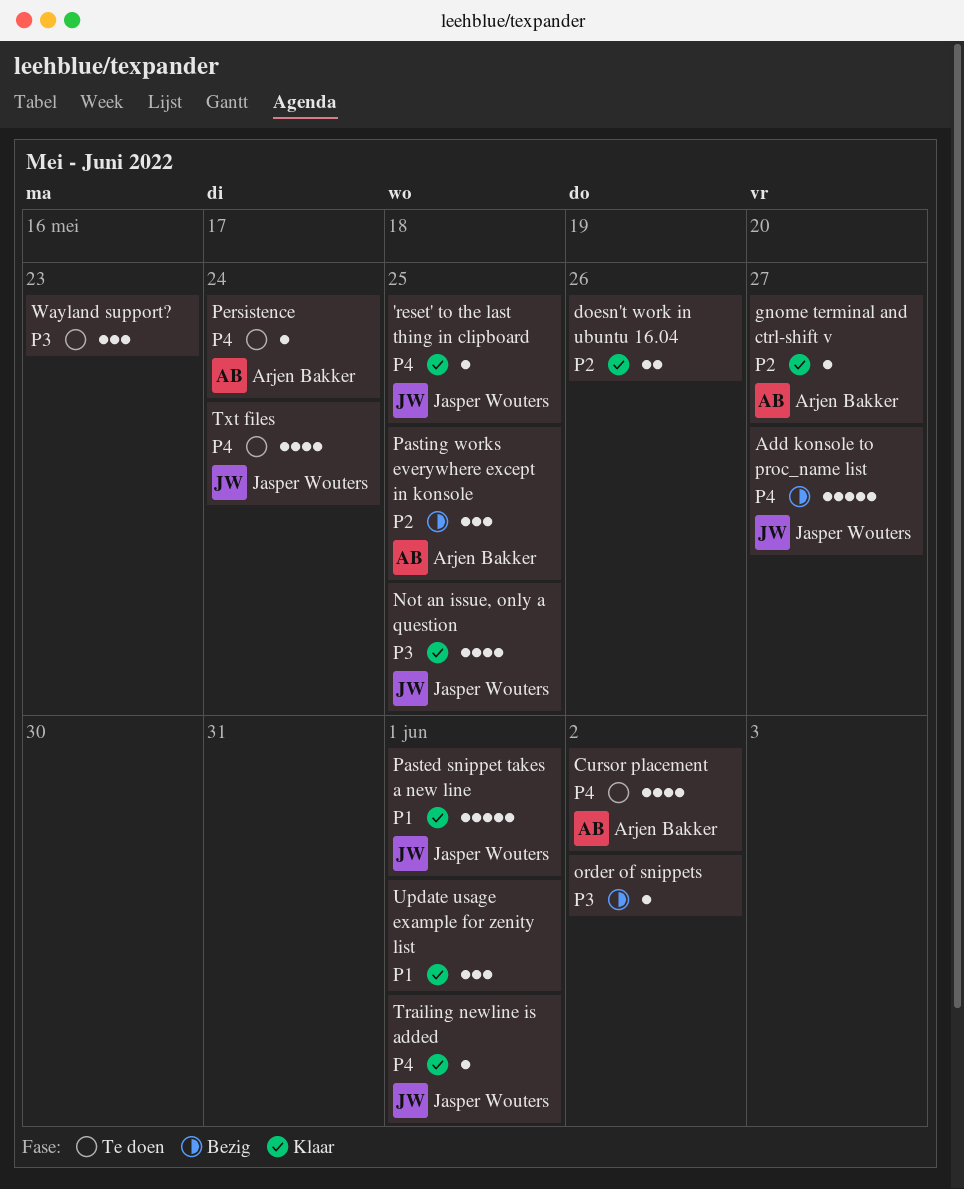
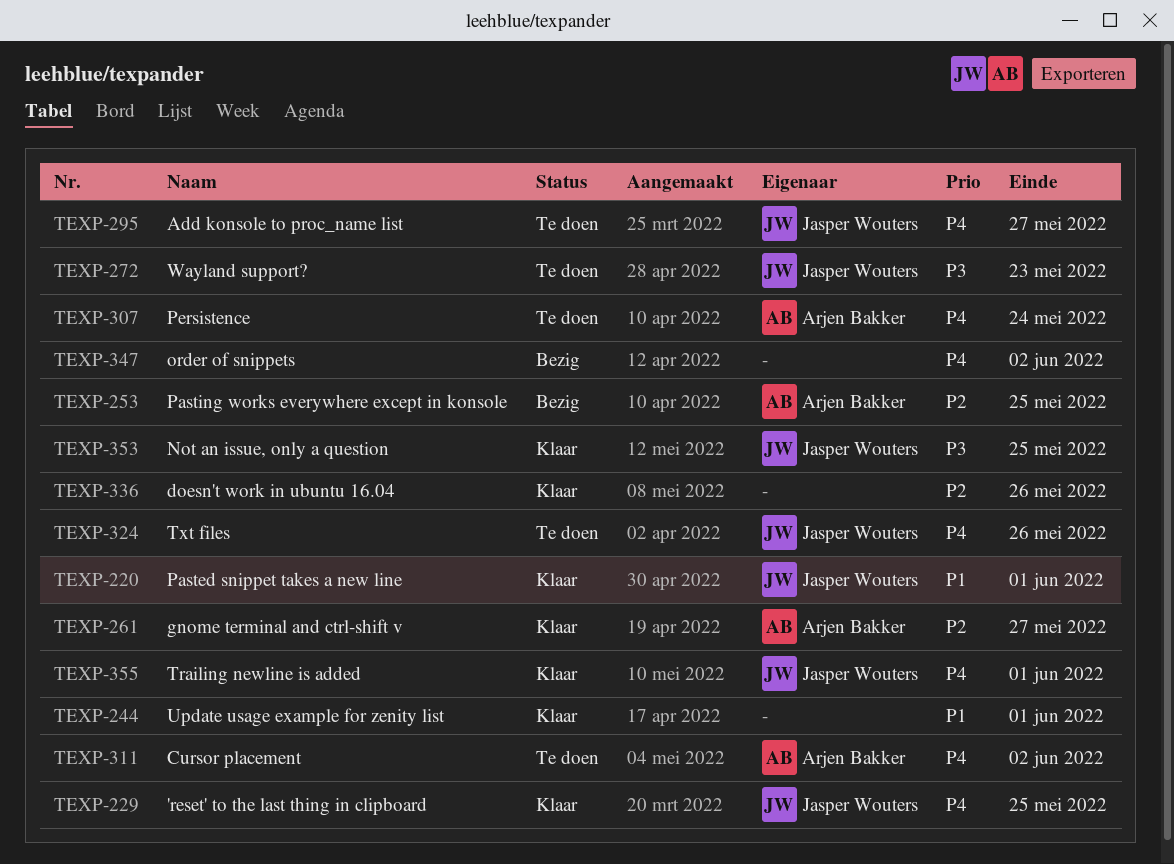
Add konsole to proc_name list, status: Bezig -> Te doen
order of snippets, priority: P3 -> P4
Txt files, due: May 24 -> May 26
Wayland support?, owner: none -> Jasper Wouters

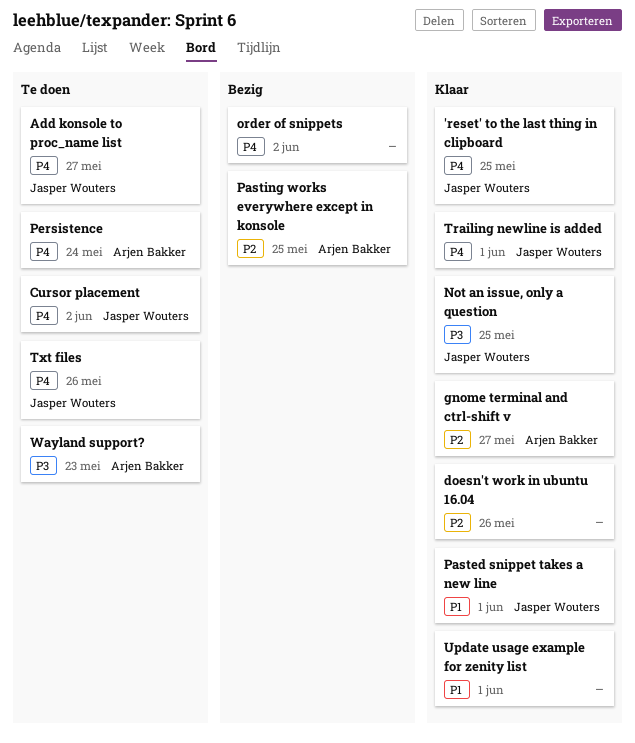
Cursor placement, owner: Arjen Bakker -> Jasper Wouters
Wayland support?, owner: Jasper Wouters -> Arjen Bakker

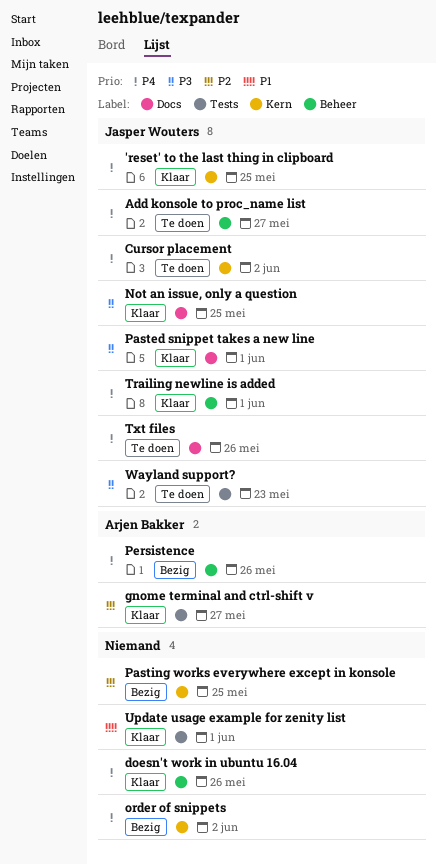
doesn't work in ubuntu 16.04, priority: P2 -> P4
Pasted snippet takes a new line, priority: P1 -> P3
Pasting works everywhere except in konsole, owner: Arjen Bakker -> none
Persistence, status: Te doen -> Bezig
Persistence, due: May 24 -> May 26
Wayland support?, owner: Arjen Bakker -> Jasper Wouters

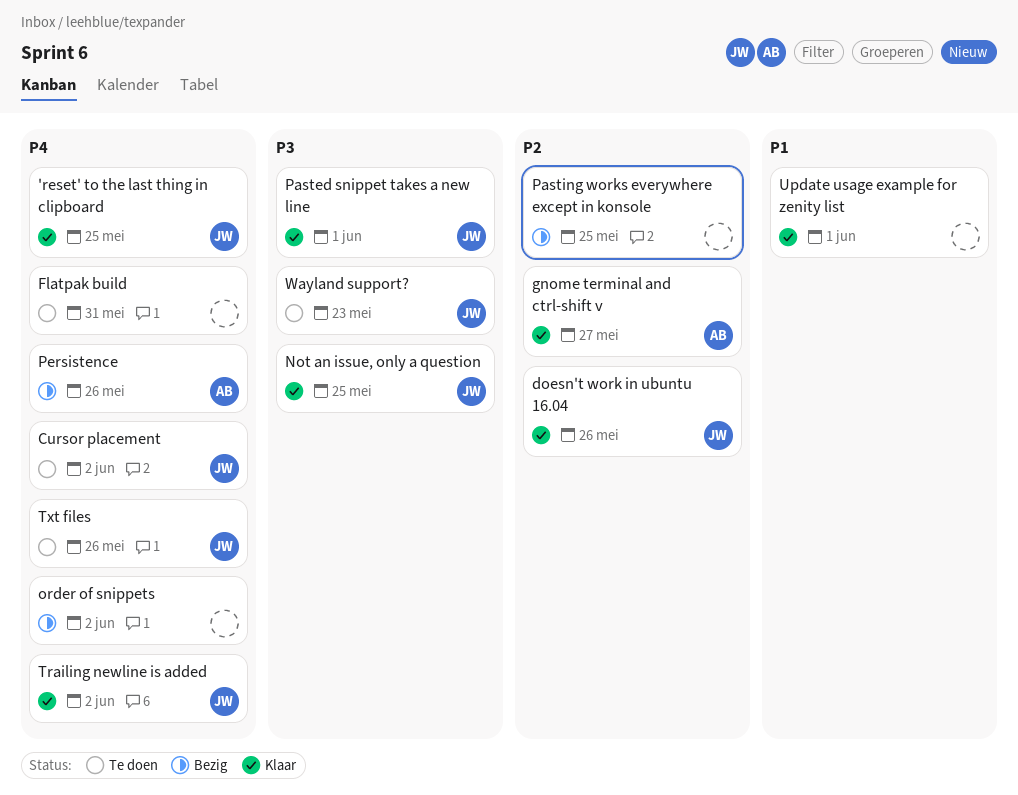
Add konsole to proc_name list: present -> none
doesn't work in ubuntu 16.04, owner: none -> Jasper Wouters
doesn't work in ubuntu 16.04, priority: P4 -> P2
Flatpak build: none -> present
Trailing newline is added, due: Jun 1 -> Jun 2

